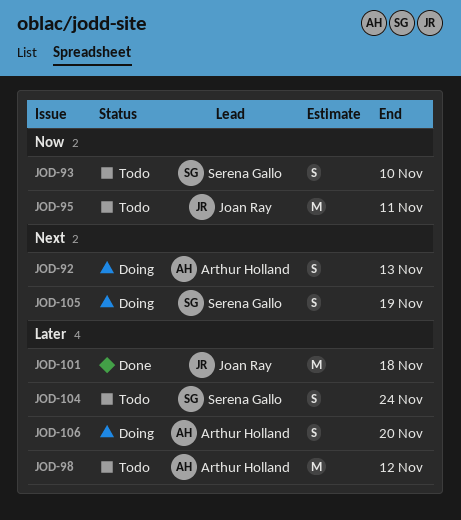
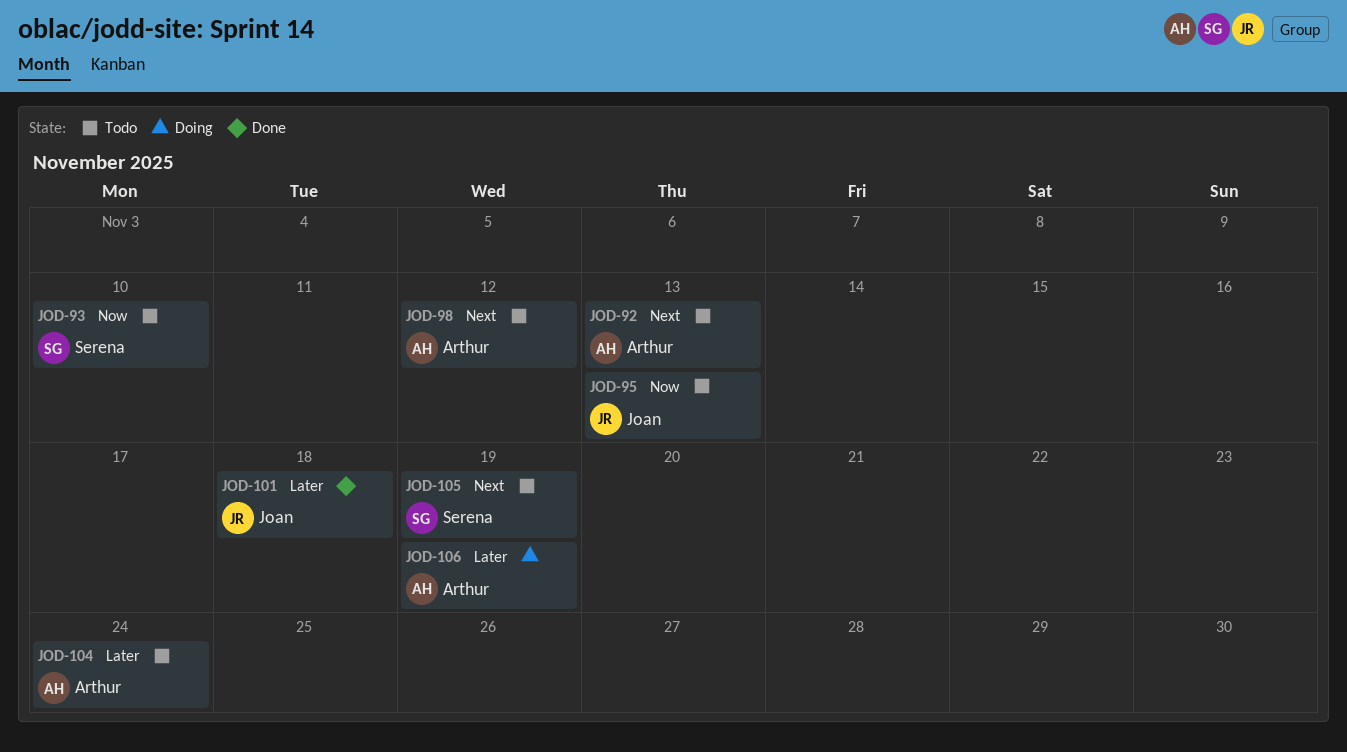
JOD-92, status: Doing -> Todo
JOD-95, due: Nov 11 -> Nov 13
JOD-98, priority: Later -> Next
JOD-104, owner: Serena Gallo -> Arthur Holland
JOD-105, status: Doing -> Todo
JOD-106, due: Nov 20 -> Nov 19

